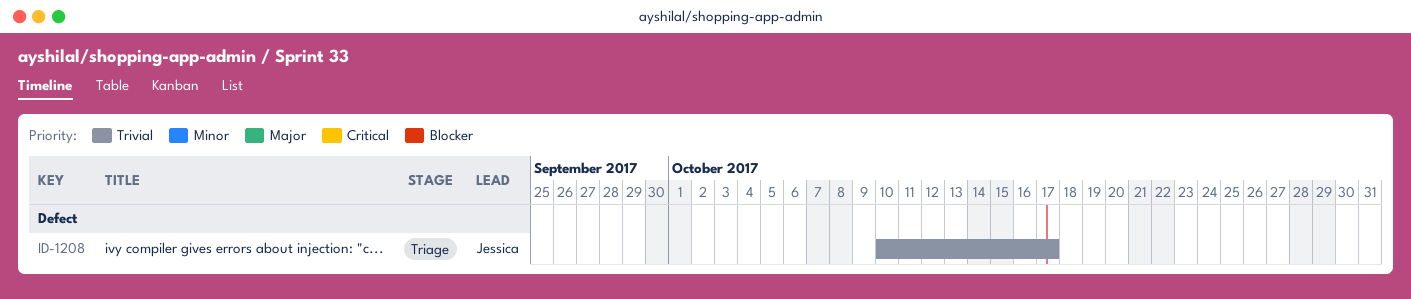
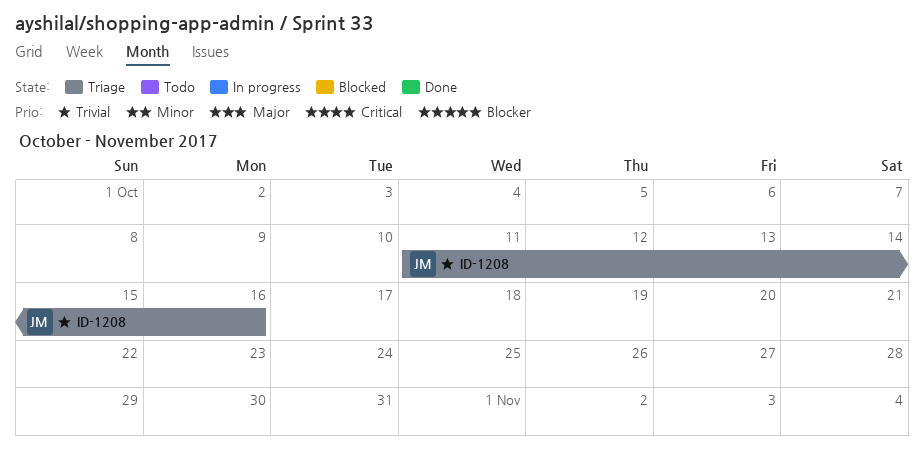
ID-1208, start: Oct 10 -> Oct 11
ID-1208, due: Oct 17 -> Oct 16

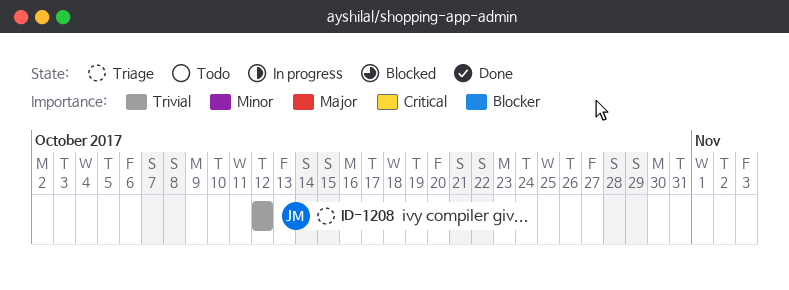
ID-1208, start: Oct 11 -> Oct 12
ID-1208, due: Oct 16 -> Oct 12

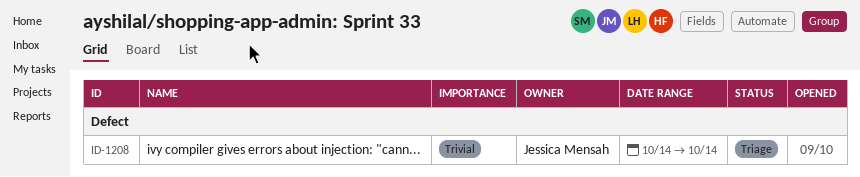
ID-1208, start: Oct 12 -> Oct 14
ID-1208, due: Oct 12 -> Oct 14

